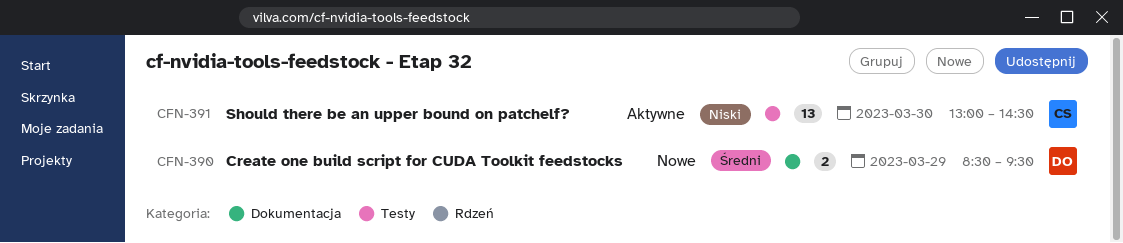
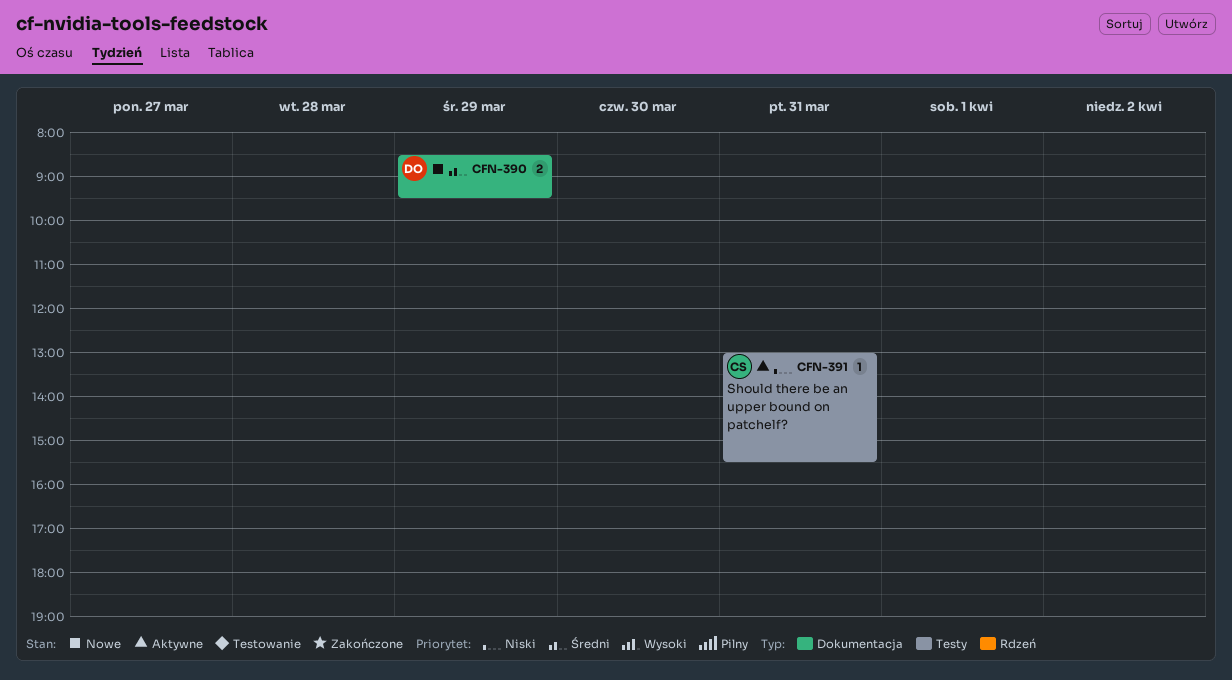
CFN-391, estimate: 13 -> 1
CFN-391, day: Mar 30 -> Mar 31
CFN-391, ends: 14:30 -> 15:30

